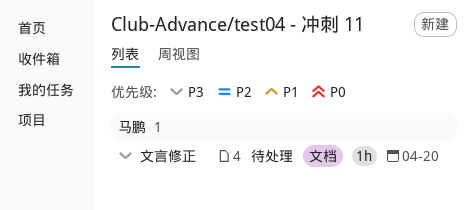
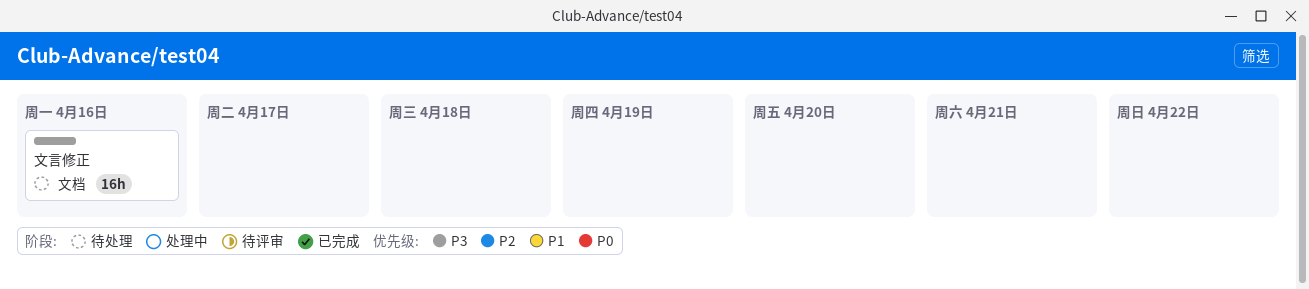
文言修正, estimate: 1h -> 16h
文言修正, due: Apr 20 -> Apr 16

